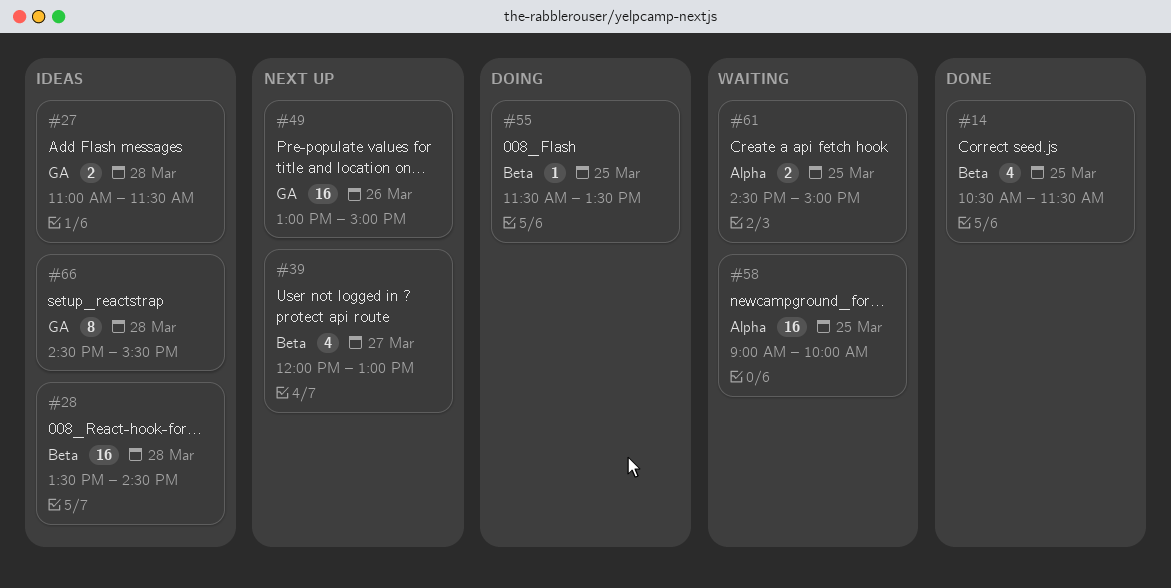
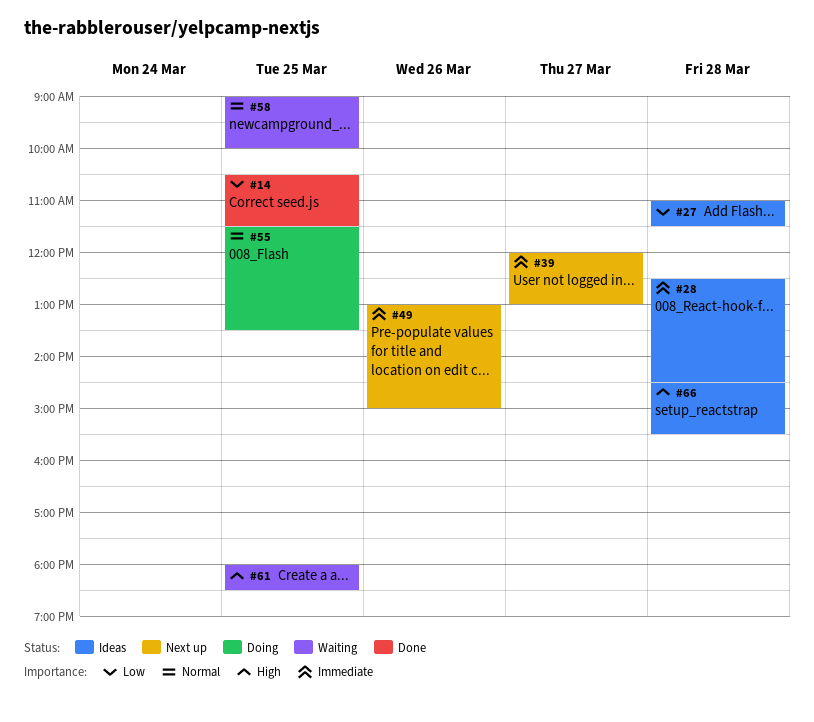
#28, begins: 13:30 -> 12:30
#61, begins: 14:30 -> 18:00
#61, ends: 15:00 -> 18:30

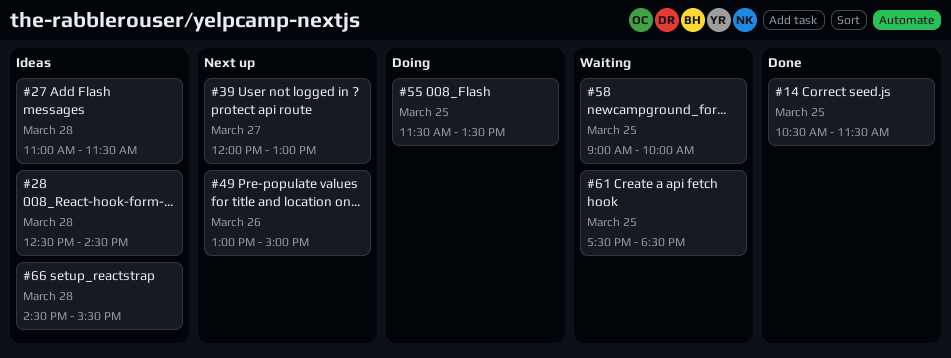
#61, begins: 18:00 -> 17:30

